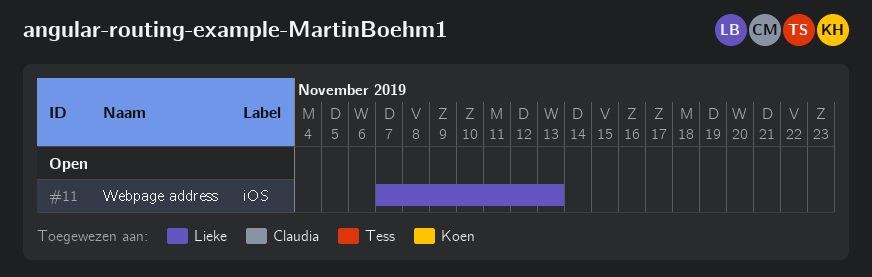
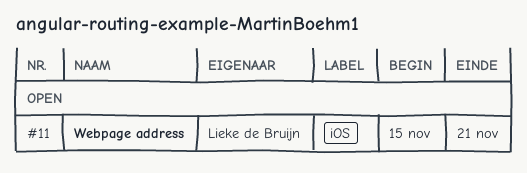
#11, start: Nov 7 -> Nov 15
#11, due: Nov 13 -> Nov 21

